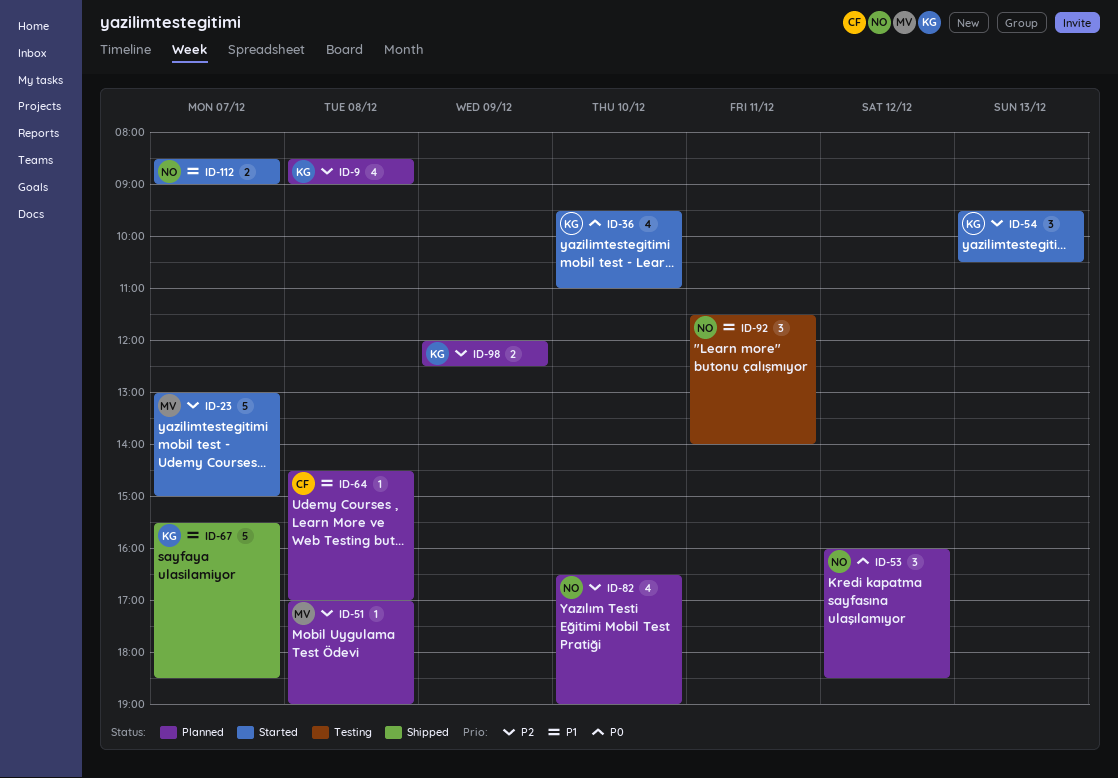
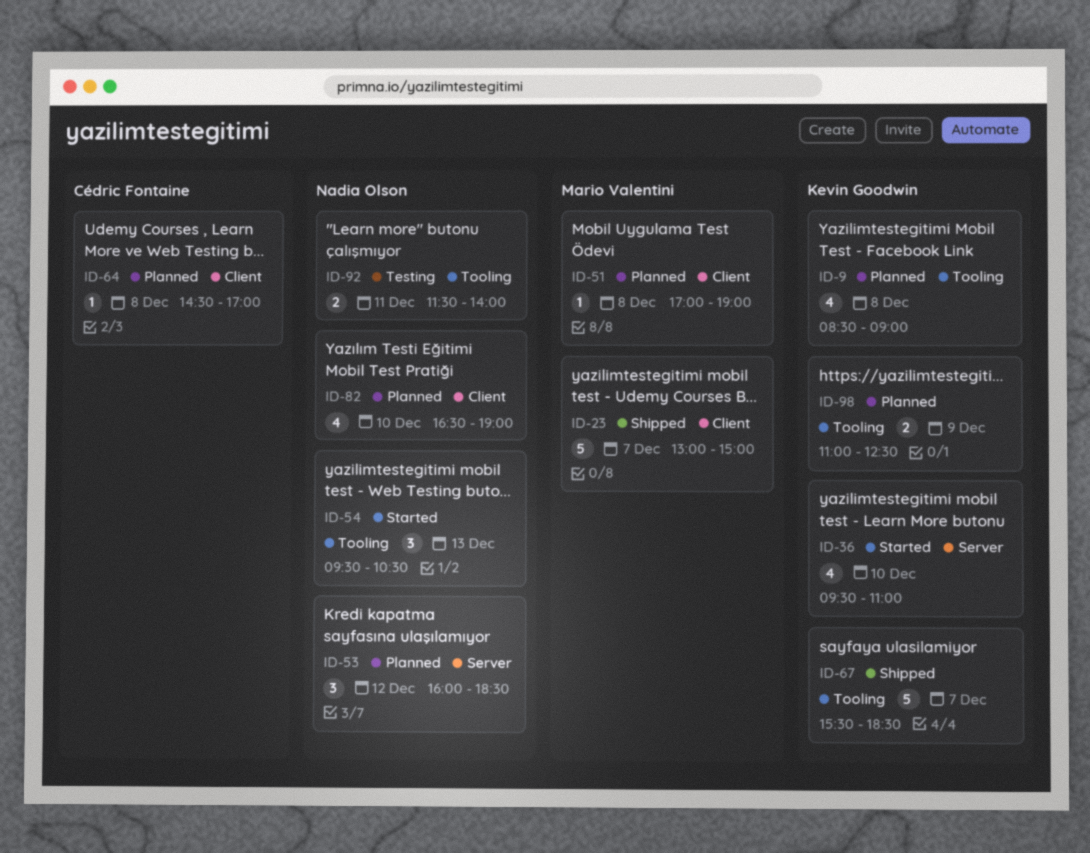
ID-23, status: Started -> Shipped
ID-54, owner: Kevin Goodwin -> Nadia Olson
ID-92, estimate: 3 -> 2
ID-98, begins: 12:00 -> 11:00
ID-112: present -> none

